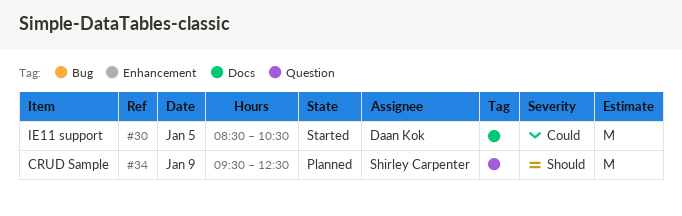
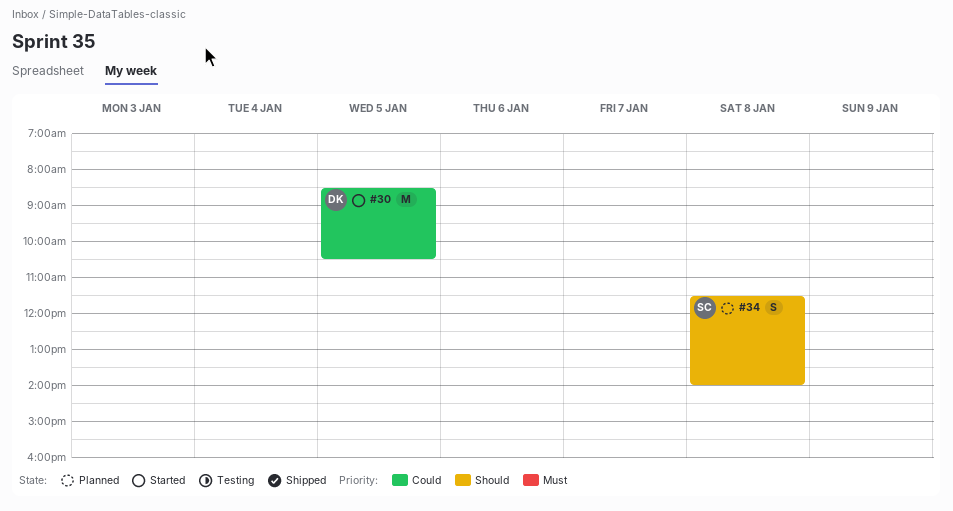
#34, estimate: M -> S
#34, day: Jan 9 -> Jan 8
#34, begins: 09:30 -> 11:30
#34, ends: 12:30 -> 14:00

